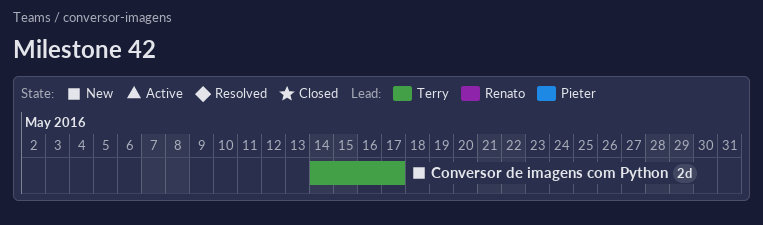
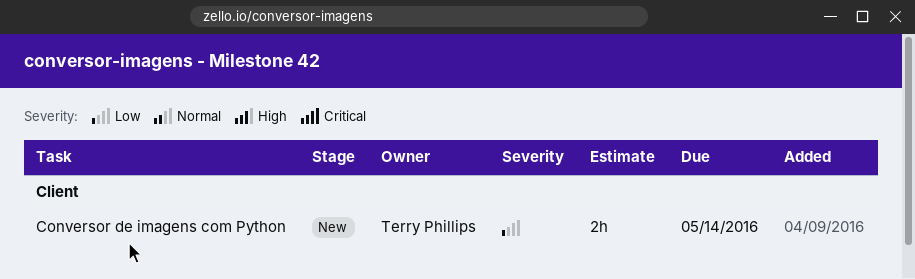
Conversor de imagens com Python, estimate: 2d -> 2h
Conversor de imagens com Python, due: May 17 -> May 14

